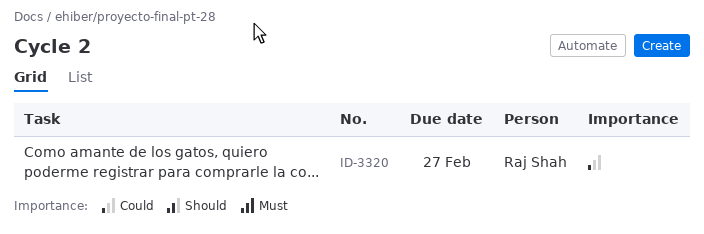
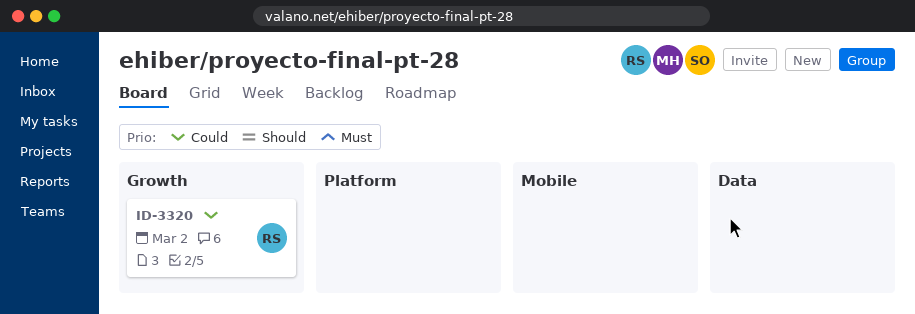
ID-3320, due: Feb 27 -> Mar 2

